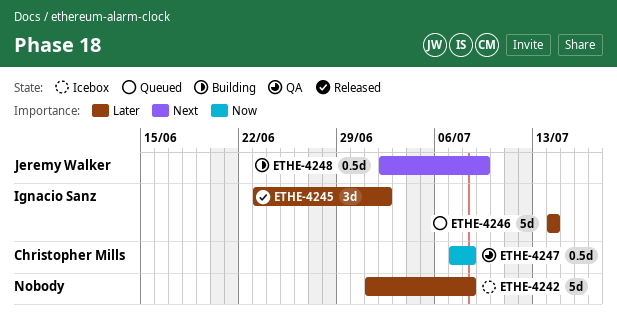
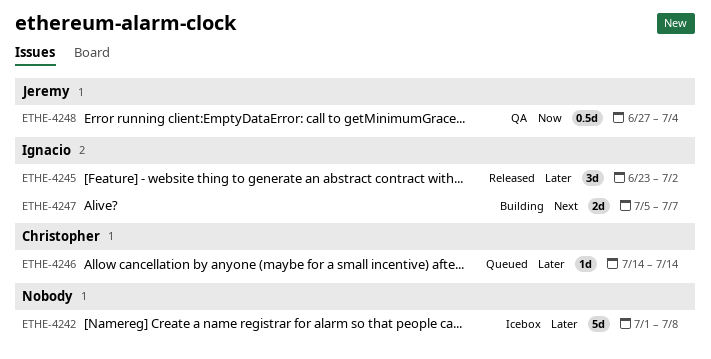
ETHE-4246, owner: Ignacio Sanz -> Christopher Mills
ETHE-4246, estimate: 5d -> 1d
ETHE-4247, status: QA -> Building
ETHE-4247, owner: Christopher Mills -> Ignacio Sanz
ETHE-4247, priority: Now -> Next
ETHE-4247, estimate: 0.5d -> 2d
ETHE-4247, start: Jul 7 -> Jul 5
ETHE-4247, due: Jul 8 -> Jul 7
ETHE-4248, status: Building -> QA
ETHE-4248, priority: Next -> Now
ETHE-4248, start: Jul 2 -> Jun 27
ETHE-4248, due: Jul 9 -> Jul 4

